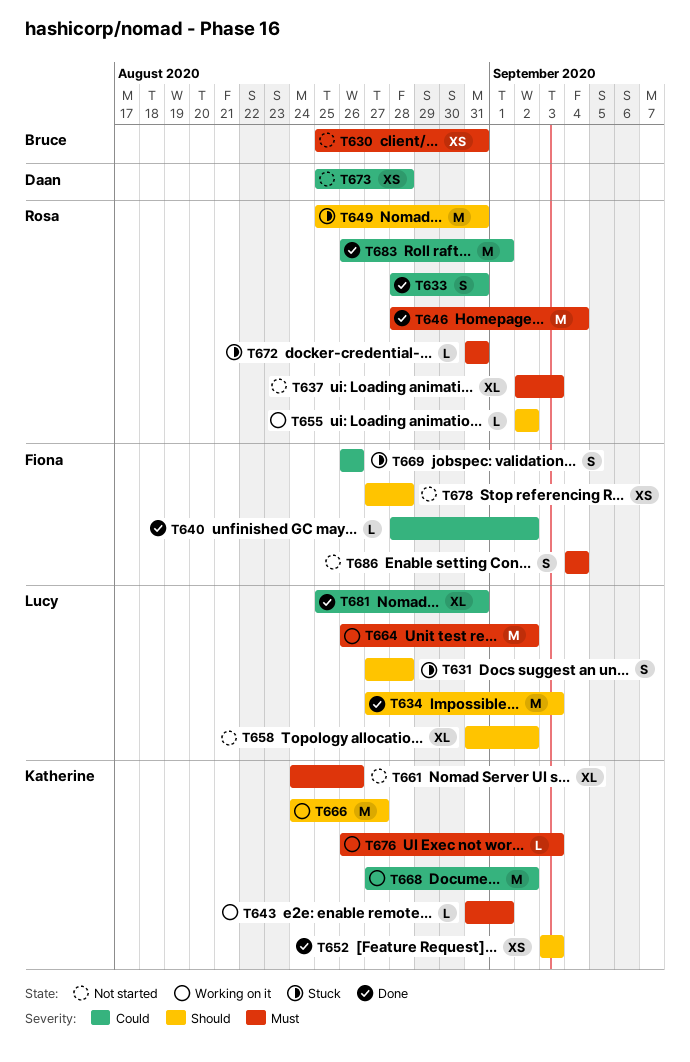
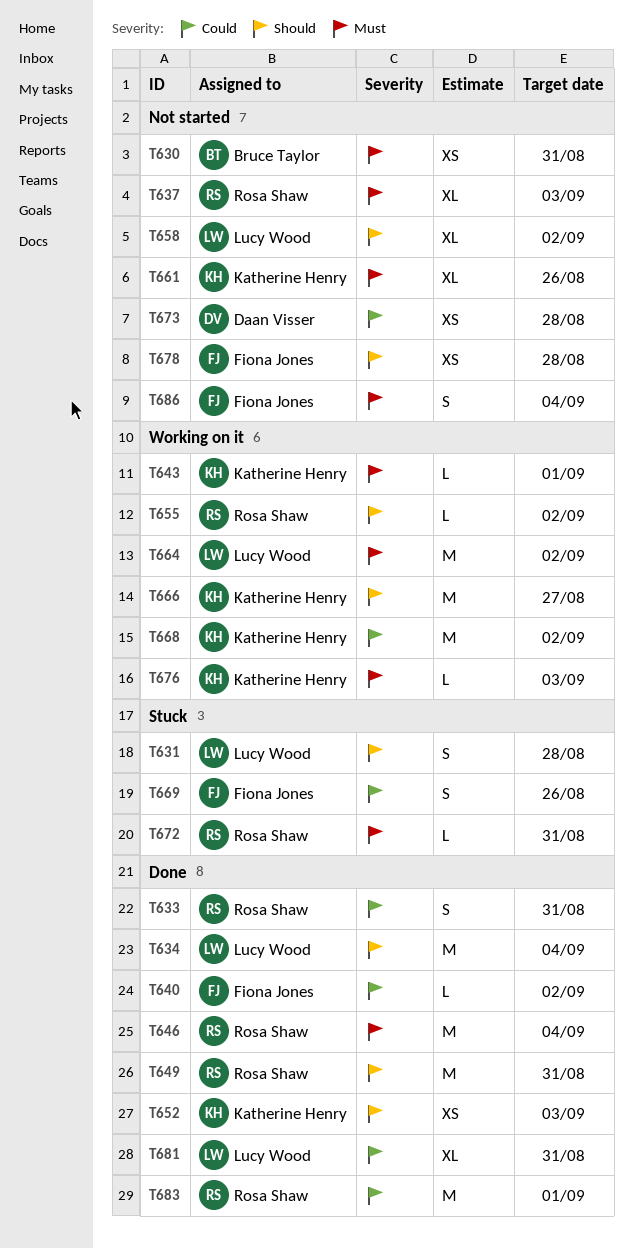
T634, due: Sep 3 -> Sep 4
T649, status: Stuck -> Done

